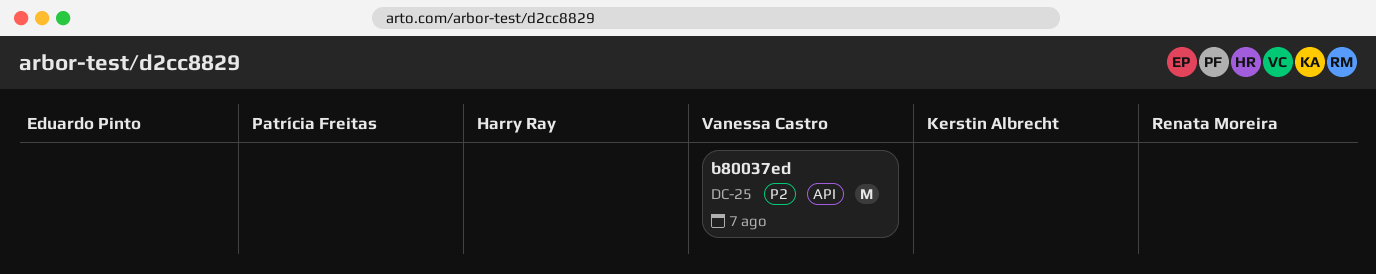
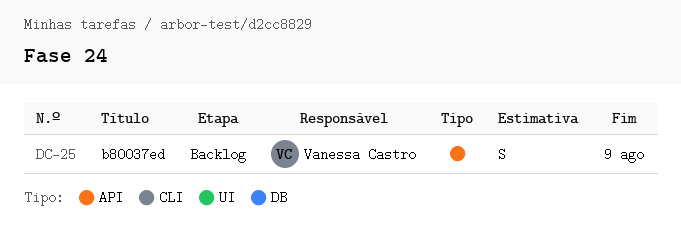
DC-25, estimate: M -> S
DC-25, due: Aug 7 -> Aug 9

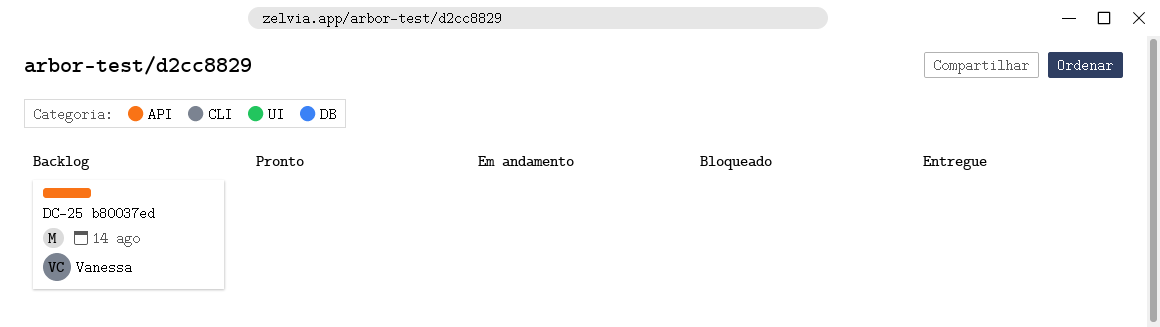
DC-25, estimate: S -> M
DC-25, due: Aug 9 -> Aug 14

